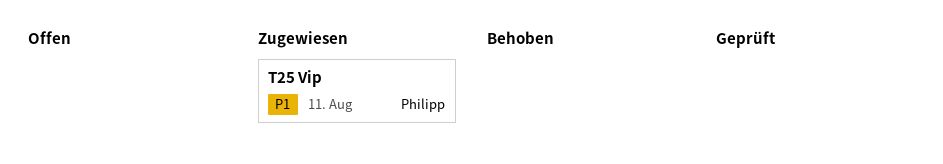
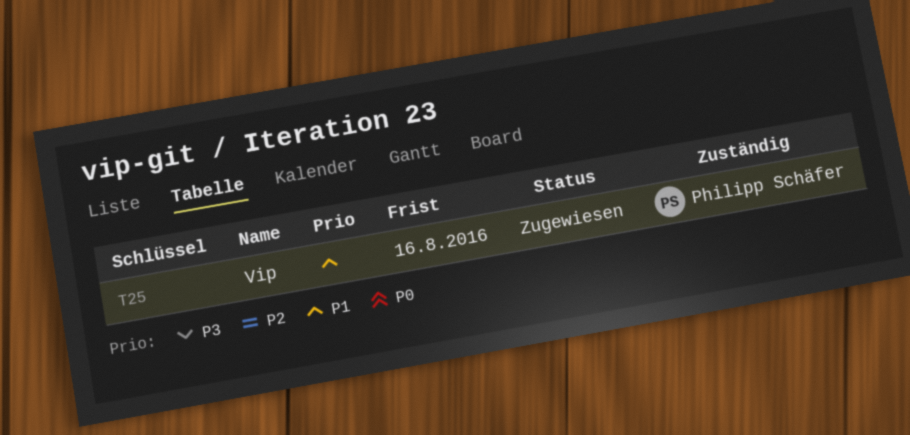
T25, due: Aug 11 -> Aug 16

